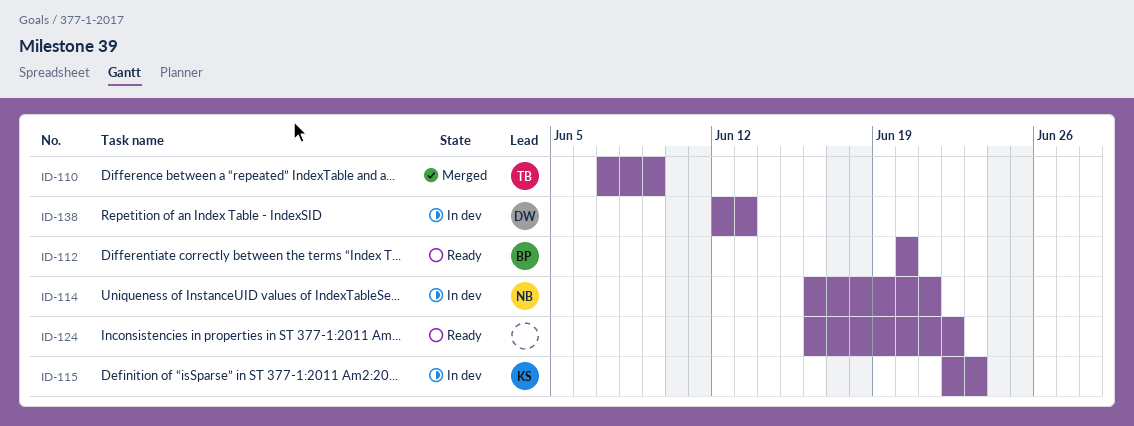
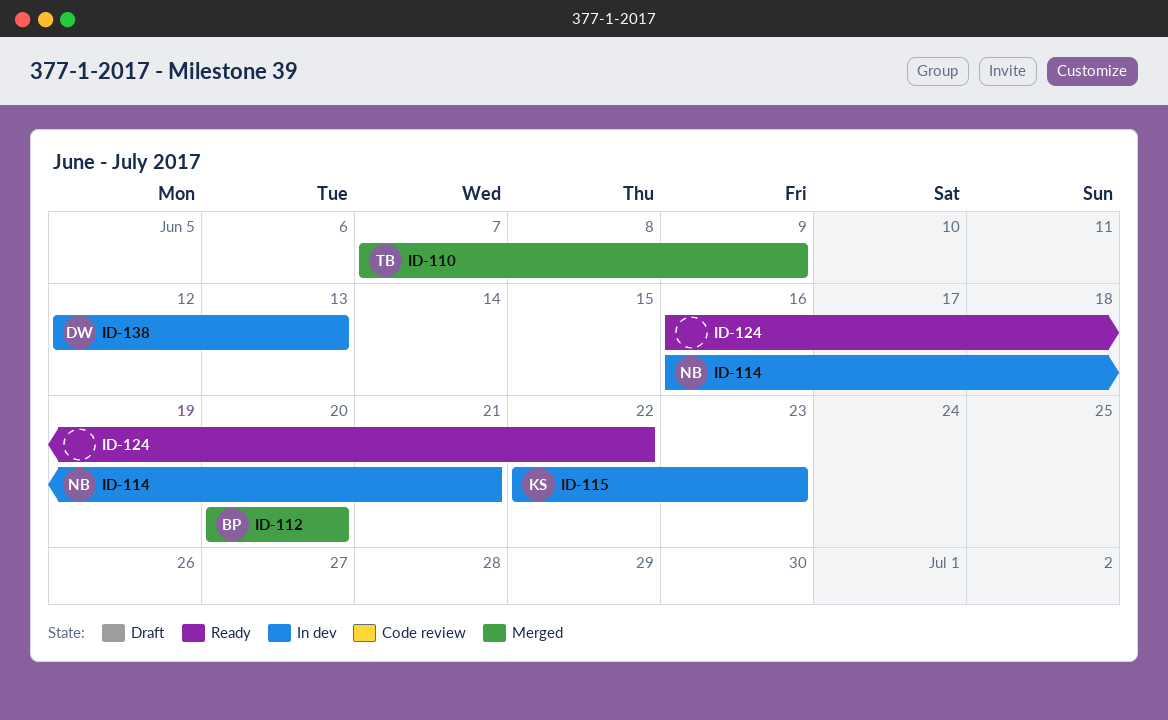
ID-112, status: Ready -> Merged

